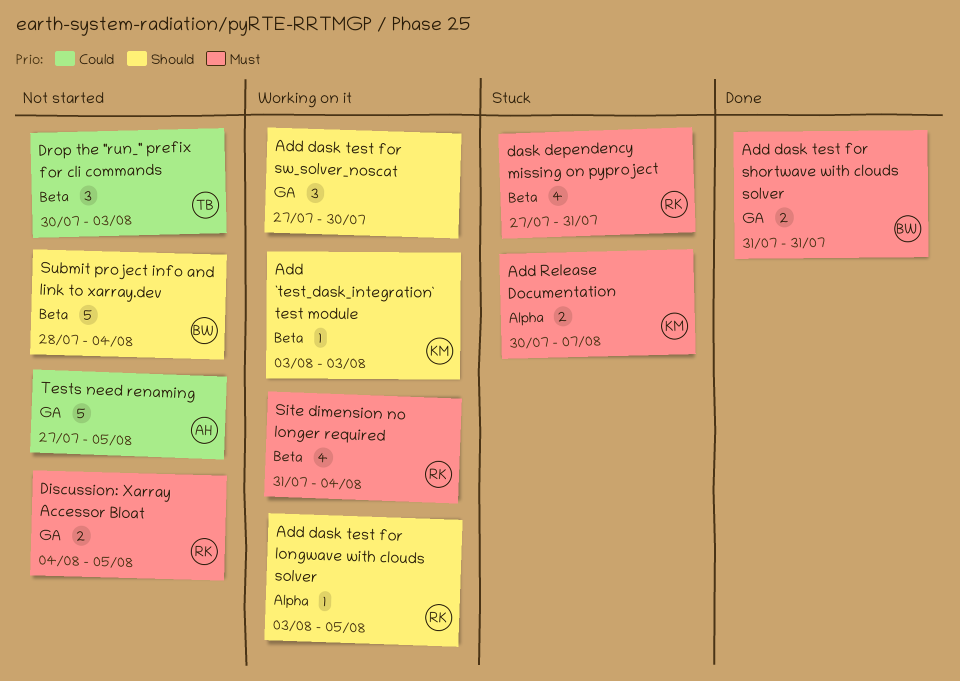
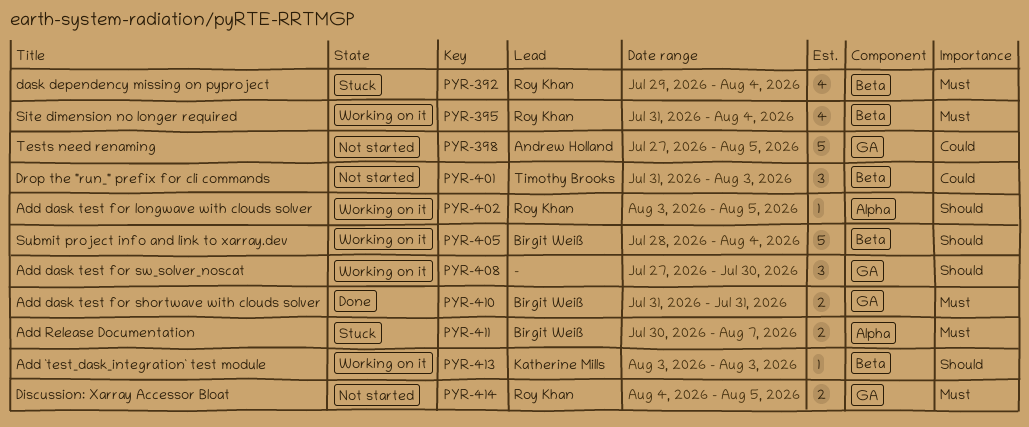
Add Release Documentation, owner: Katherine Mills -> Birgit Weiß
dask dependency missing on pyproject, start: Jul 27 -> Jul 29
dask dependency missing on pyproject, due: Jul 31 -> Aug 4
Drop the "run_" prefix for cli commands, start: Jul 30 -> Jul 31
Submit project info and link to xarray.dev, status: Not started -> Working on it

